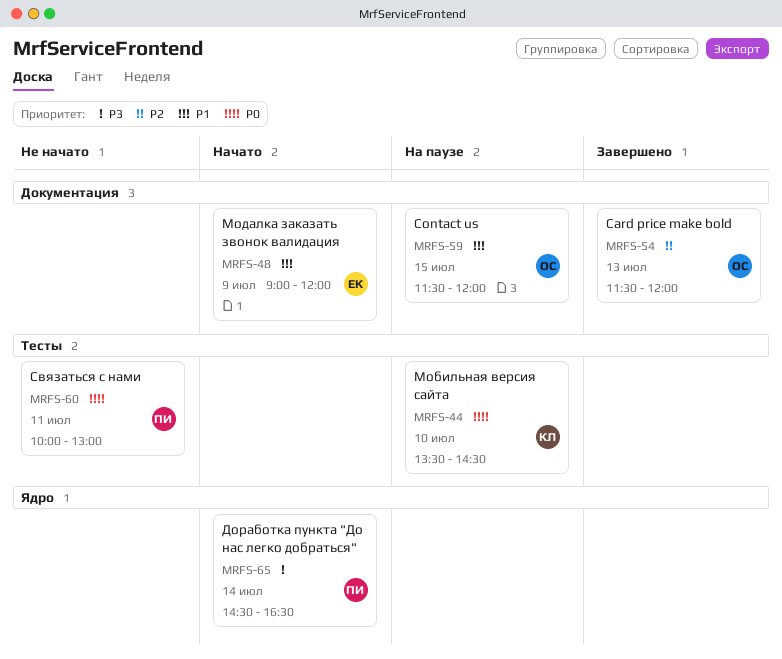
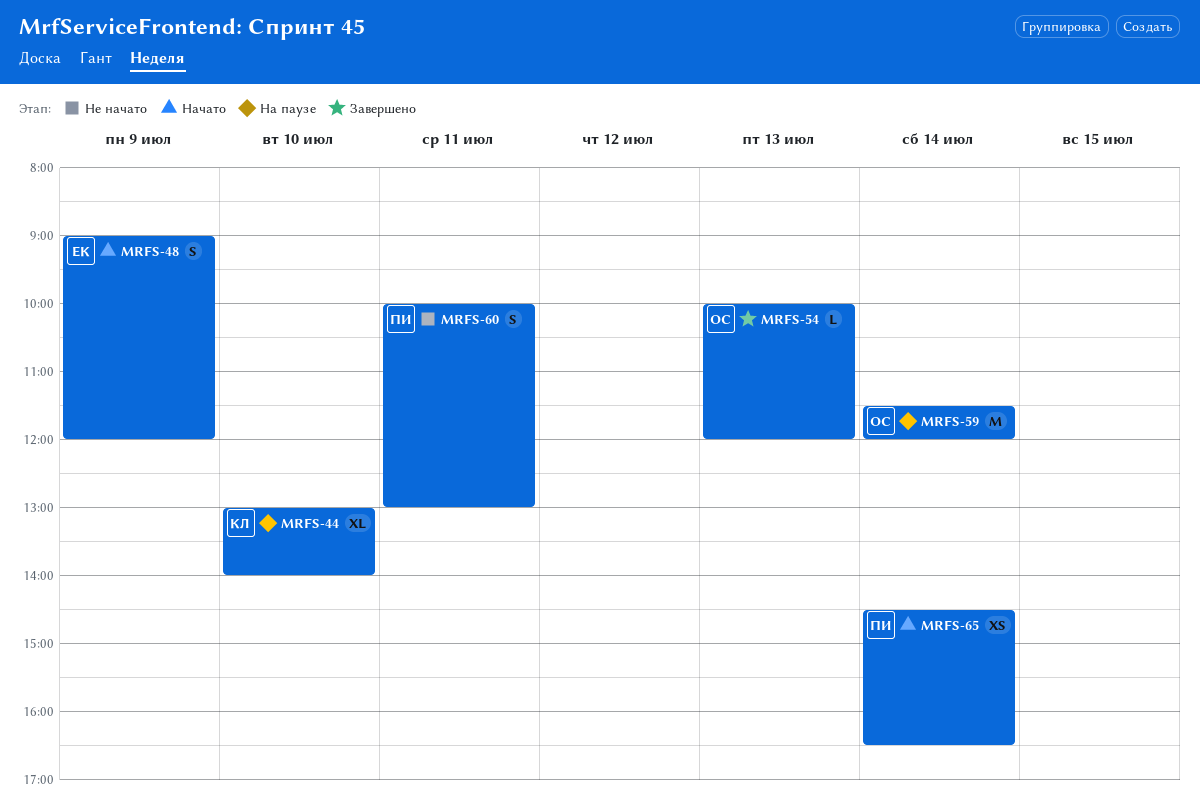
MRFS-44, begins: 13:30 -> 13:00
MRFS-44, ends: 14:30 -> 14:00
MRFS-54, begins: 11:30 -> 10:00
MRFS-59, day: Jul 15 -> Jul 14

